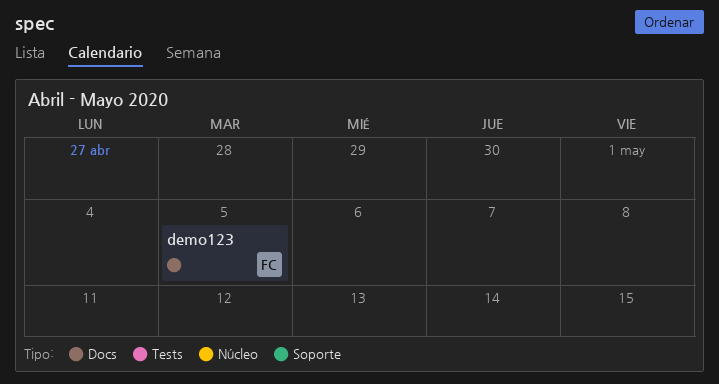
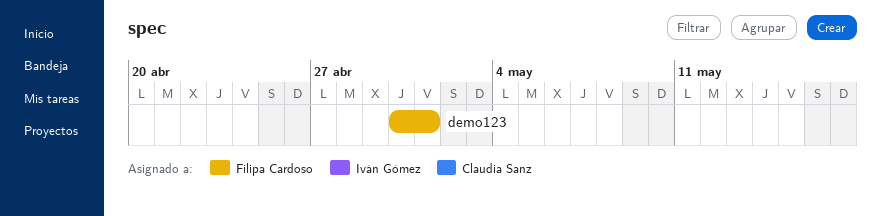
demo123, due: May 5 -> May 1

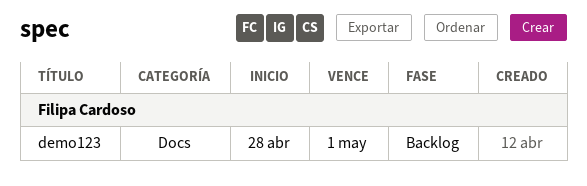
demo123, start: Apr 30 -> Apr 28

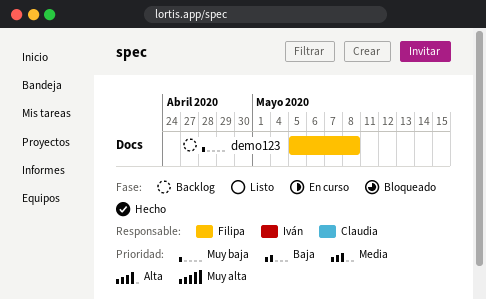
demo123, start: Apr 28 -> May 5
demo123, due: May 1 -> May 8

